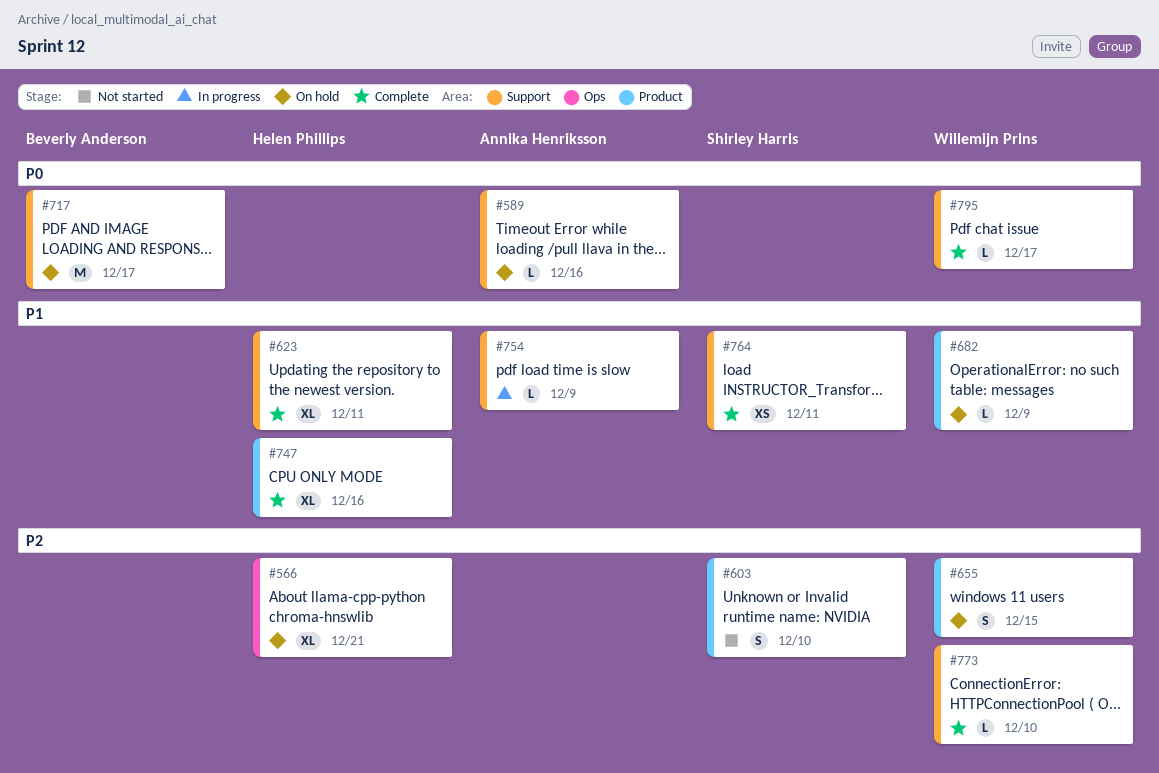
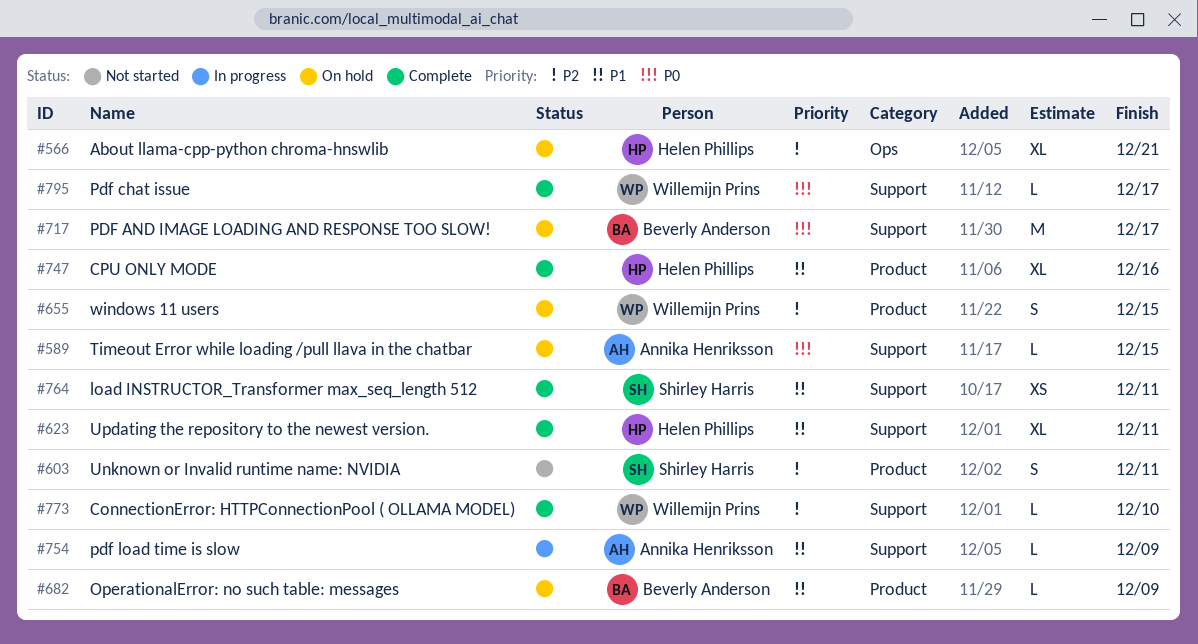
#589, due: Dec 16 -> Dec 15
#603, due: Dec 10 -> Dec 11
#682, owner: Willemijn Prins -> Beverly Anderson

